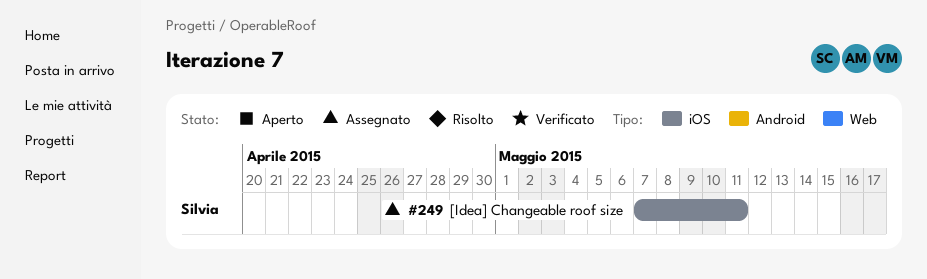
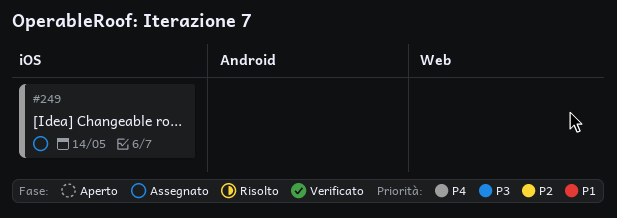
#249, due: May 11 -> May 14

